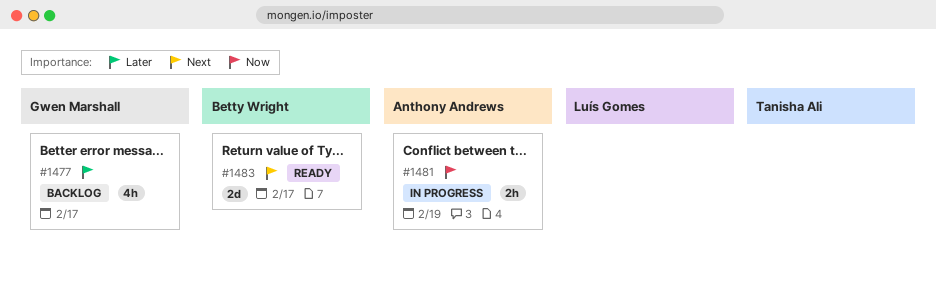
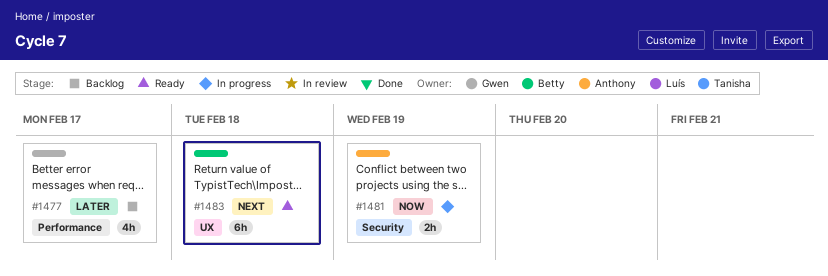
#1483, estimate: 2d -> 6h
#1483, due: Feb 17 -> Feb 18

